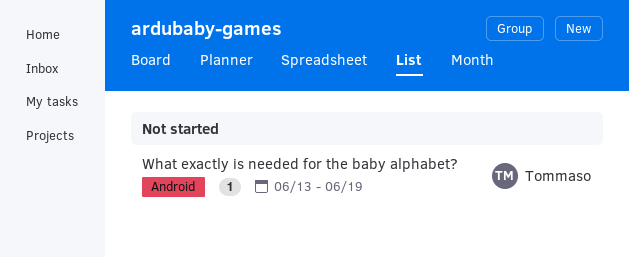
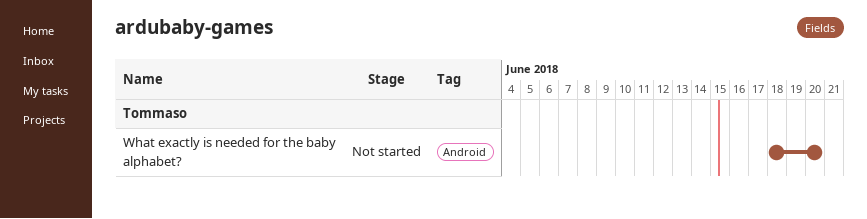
What exactly is needed for the baby alphabet?, start: Jun 13 -> Jun 18
What exactly is needed for the baby alphabet?, due: Jun 19 -> Jun 20

